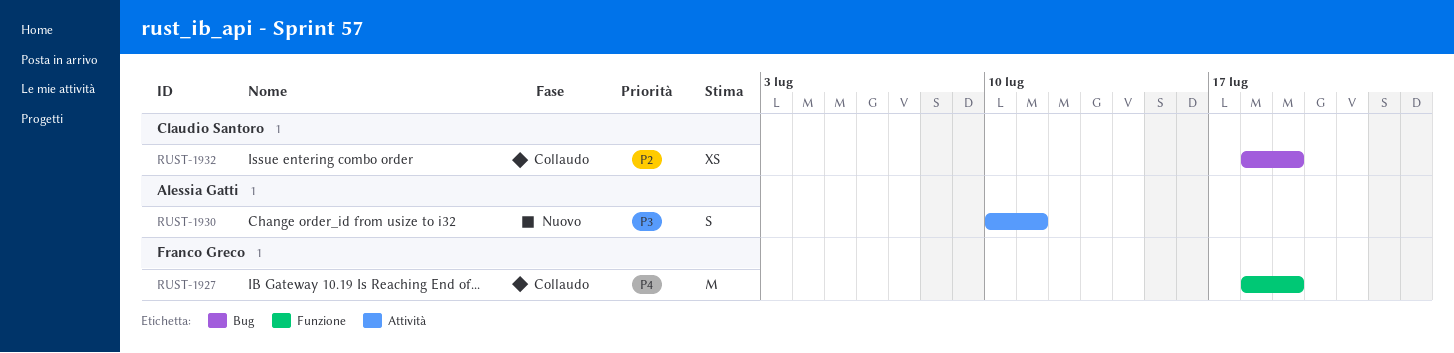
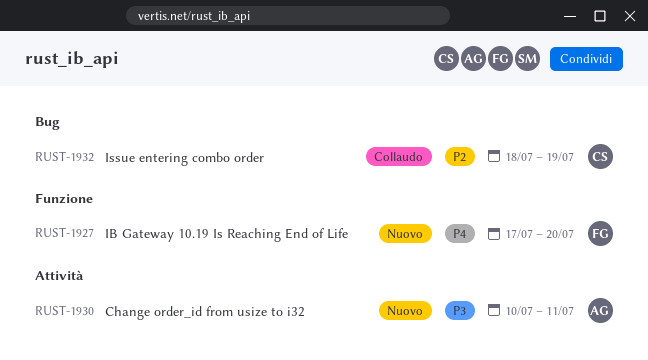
RUST-1927, status: Collaudo -> Nuovo
RUST-1927, start: Jul 18 -> Jul 17
RUST-1927, due: Jul 19 -> Jul 20

